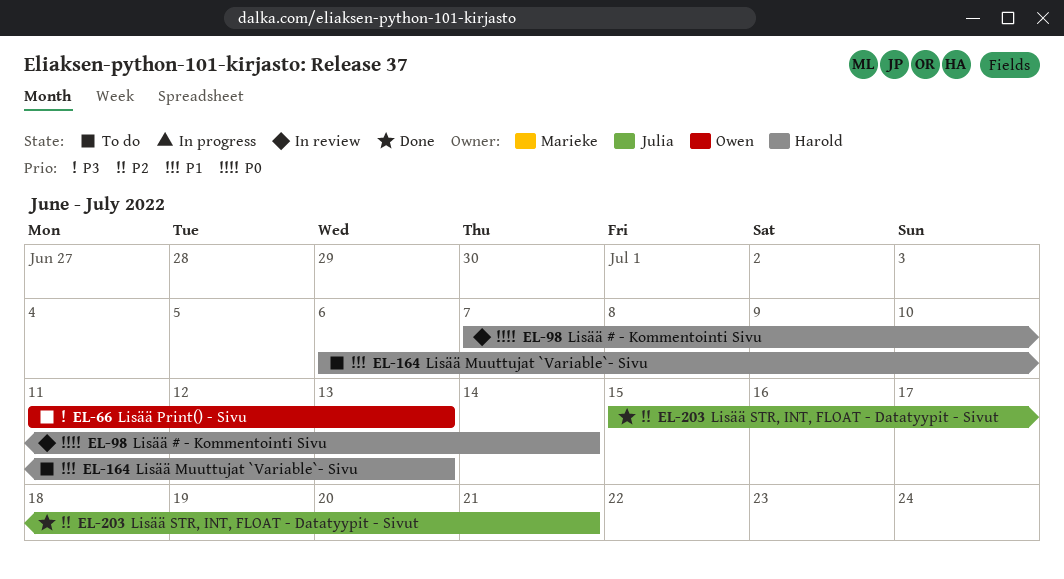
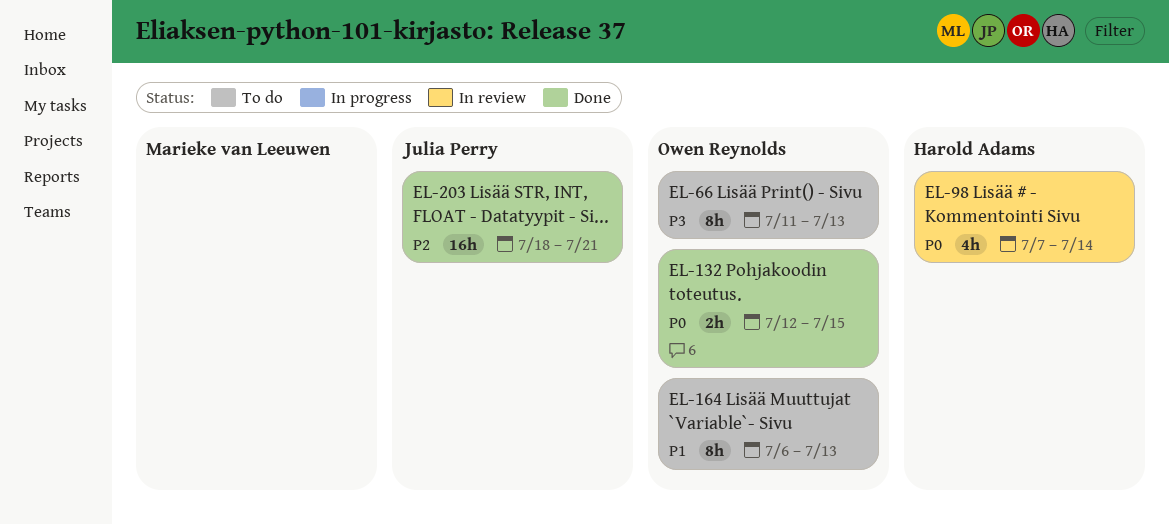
EL-132: none -> present
EL-164, owner: Harold Adams -> Owen Reynolds
EL-203, start: Jul 15 -> Jul 18

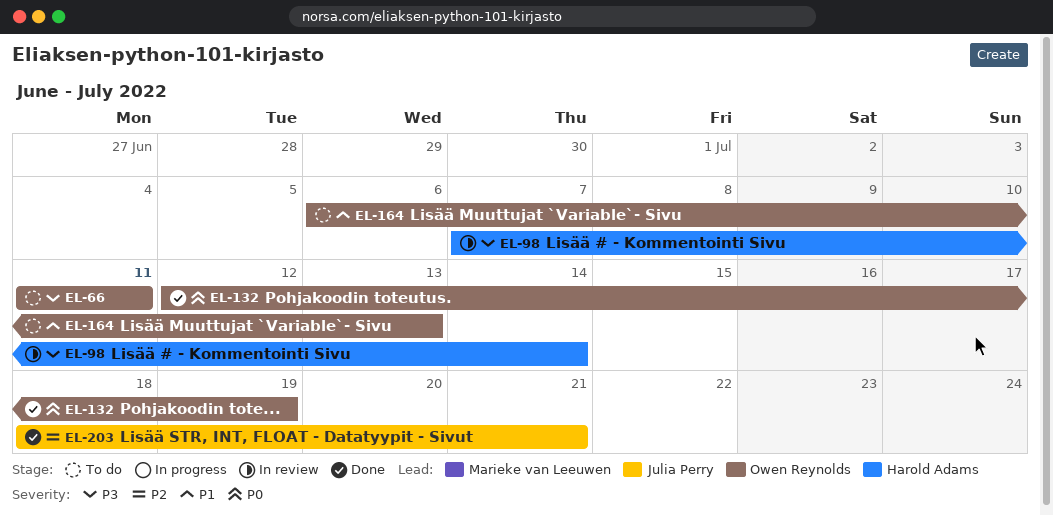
EL-66, due: Jul 13 -> Jul 11
EL-98, priority: P0 -> P3
EL-132, due: Jul 15 -> Jul 19

